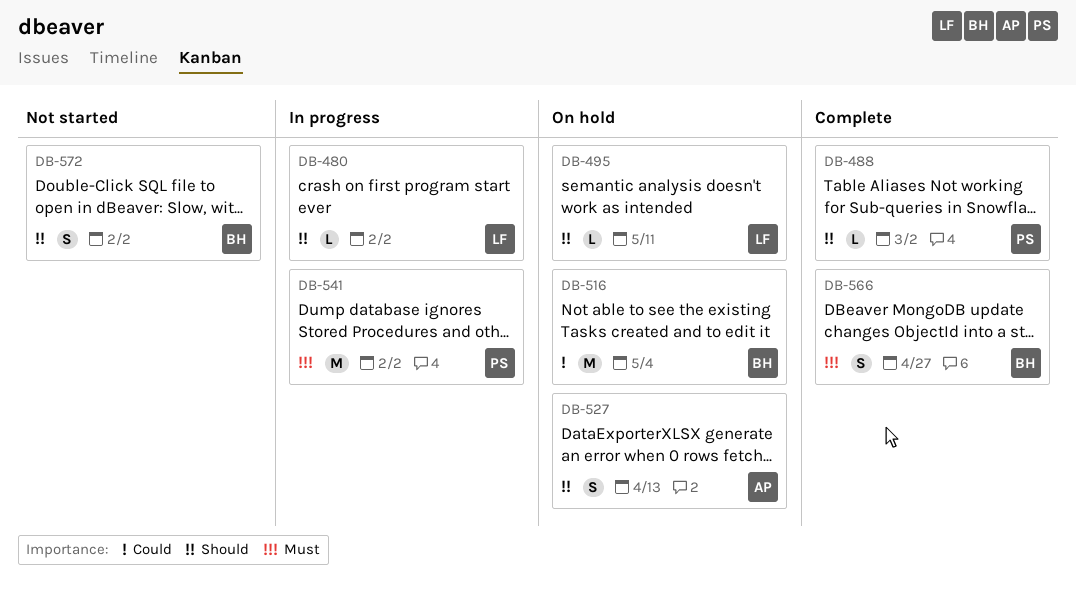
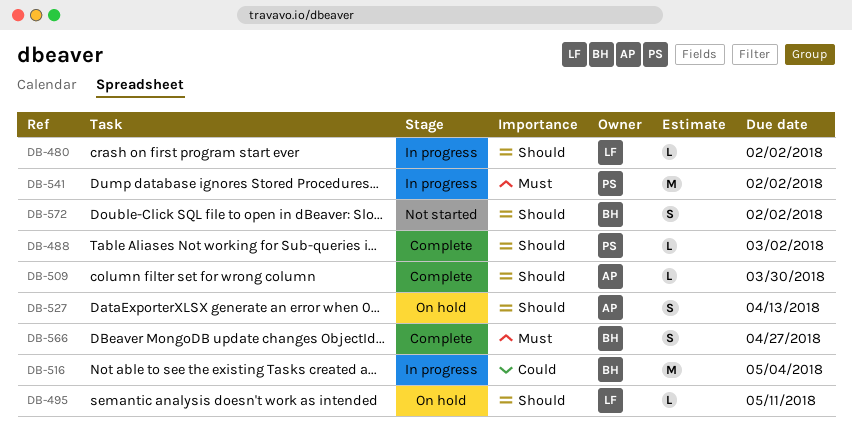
DB-509: none -> present
DB-516, status: On hold -> In progress

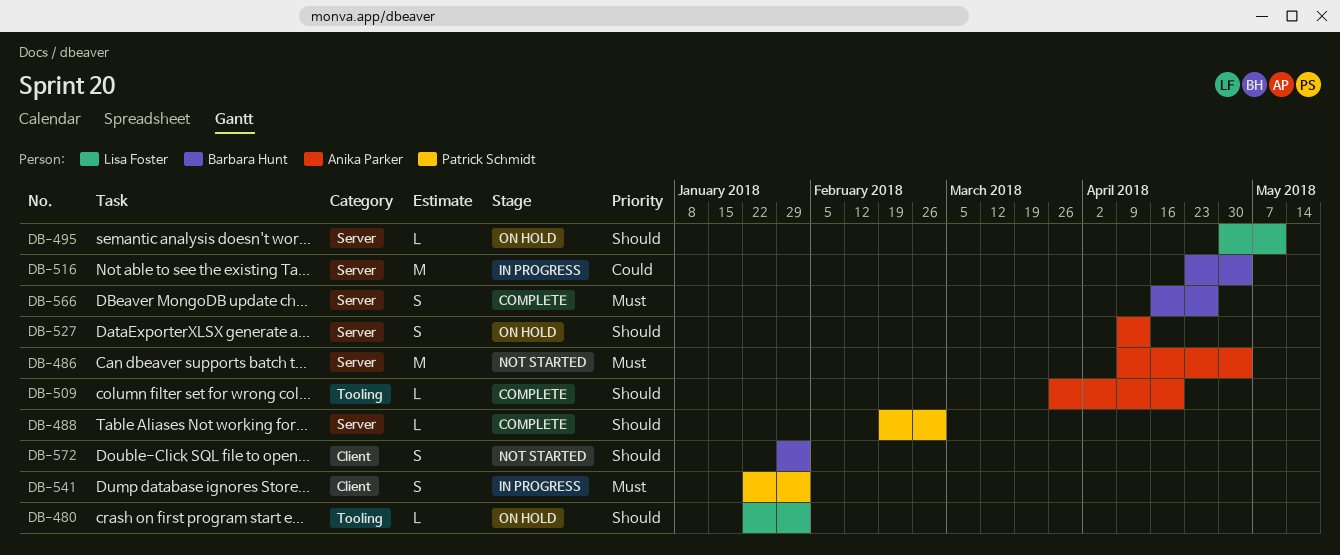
DB-480, status: In progress -> On hold
DB-486: none -> present
DB-509, due: Mar 30 -> Apr 20
DB-541, estimate: M -> S

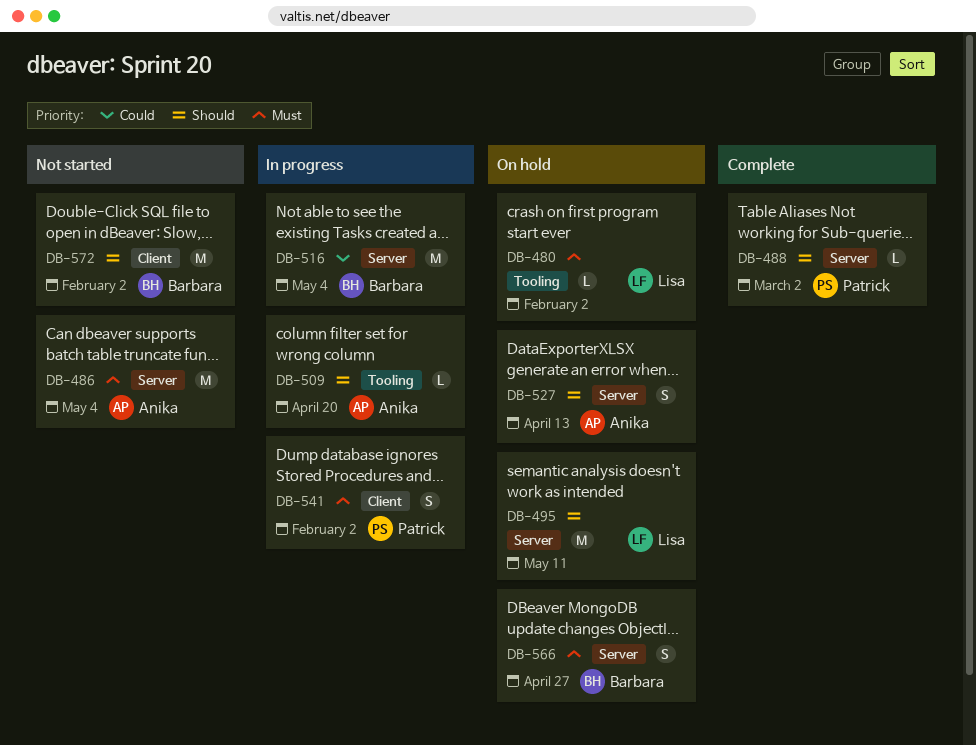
DB-480, priority: Should -> Must
DB-495, estimate: L -> M
DB-509, status: Complete -> In progress
DB-566, status: Complete -> On hold
DB-572, estimate: S -> M

